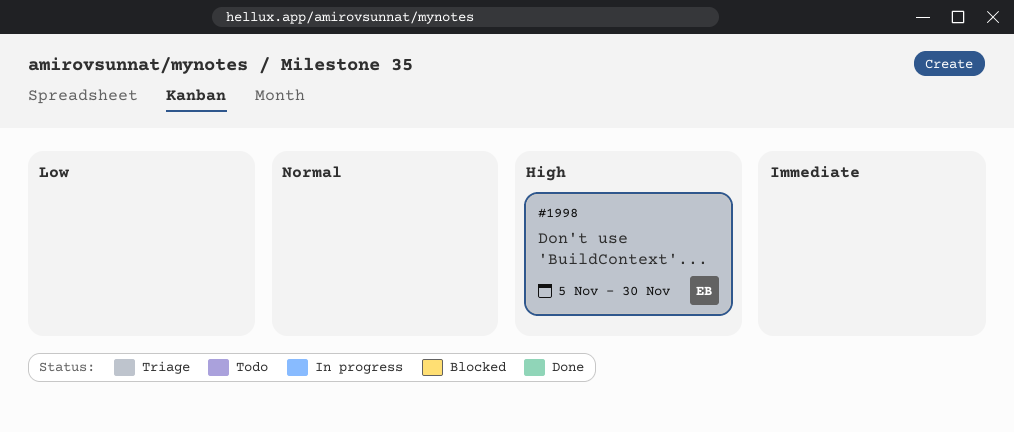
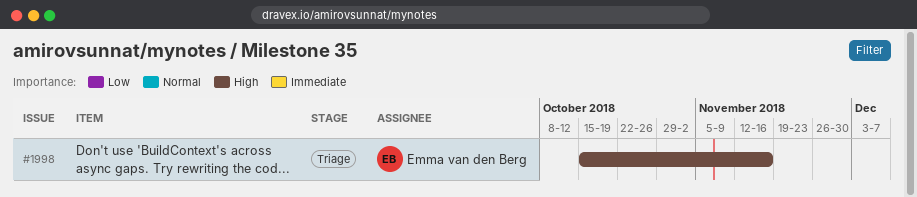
#1998, start: Nov 5 -> Oct 15
#1998, due: Nov 30 -> Nov 16

